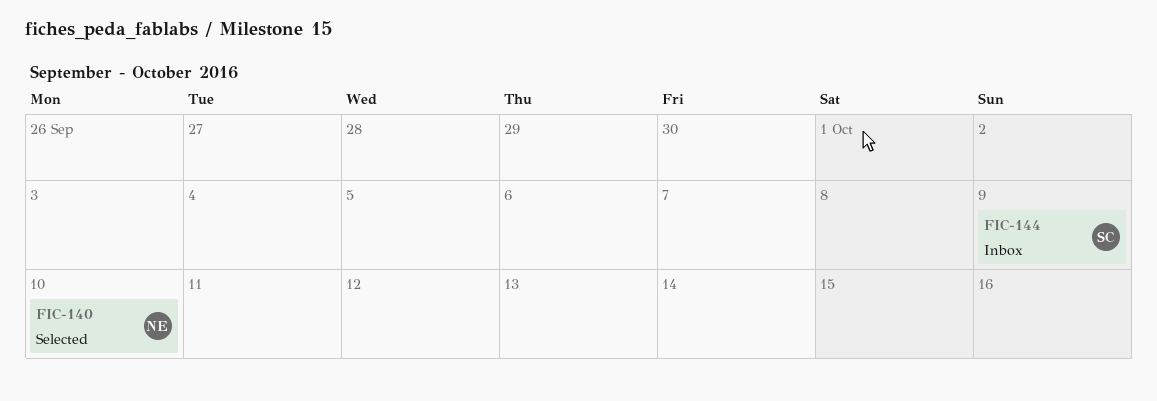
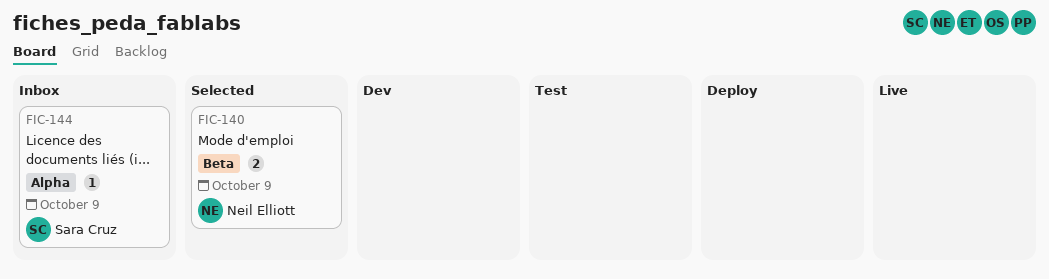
FIC-140, due: Oct 10 -> Oct 9

